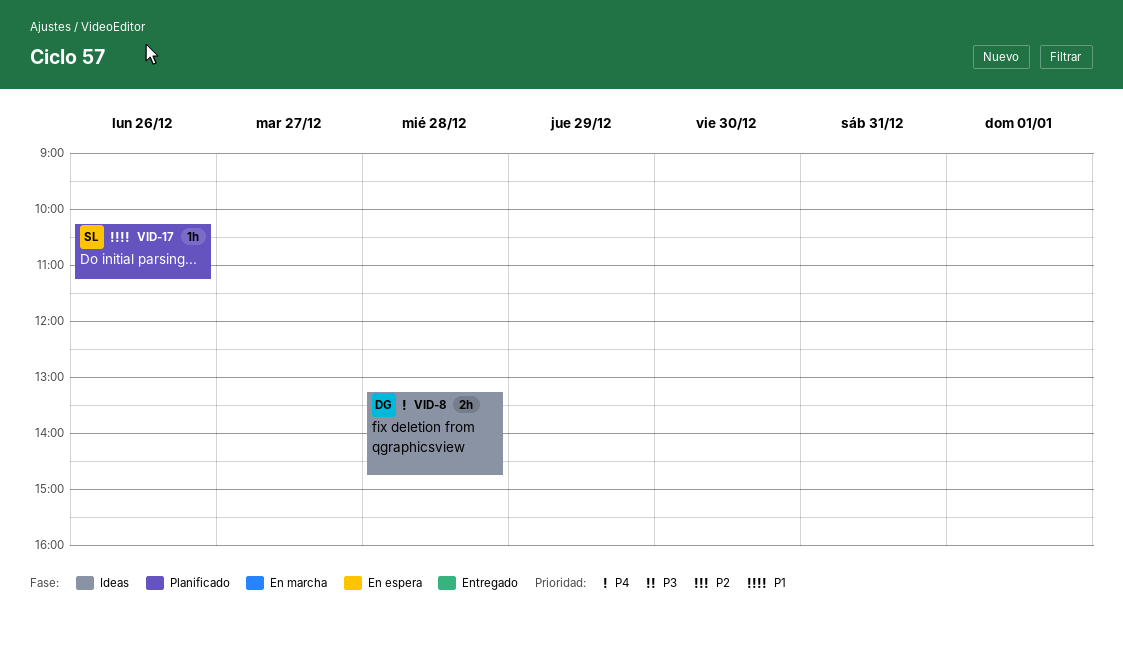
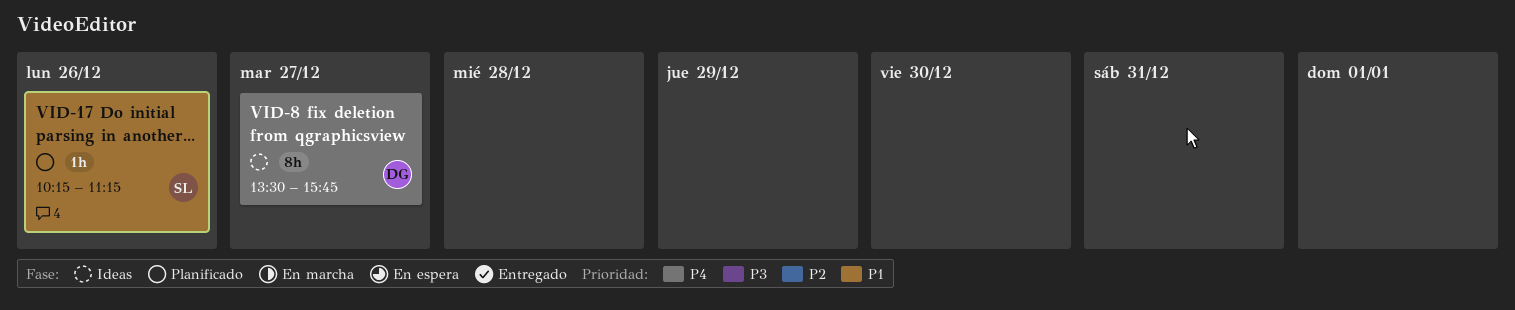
VID-8, estimate: 2h -> 8h
VID-8, day: Dec 28 -> Dec 27
VID-8, begins: 13:15 -> 13:30
VID-8, ends: 14:45 -> 15:45

